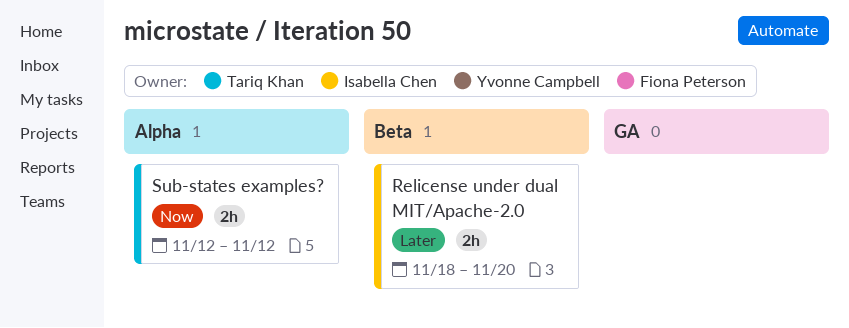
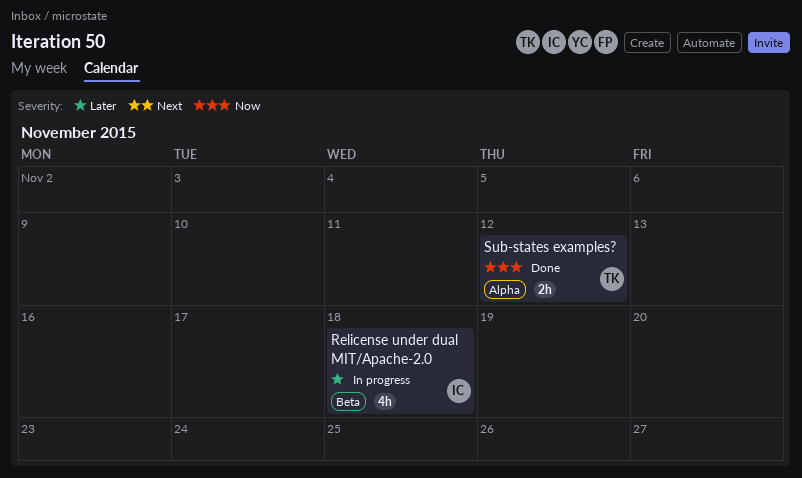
Relicense under dual MIT/Apache-2.0, estimate: 2h -> 4h
Relicense under dual MIT/Apache-2.0, due: Nov 20 -> Nov 18

